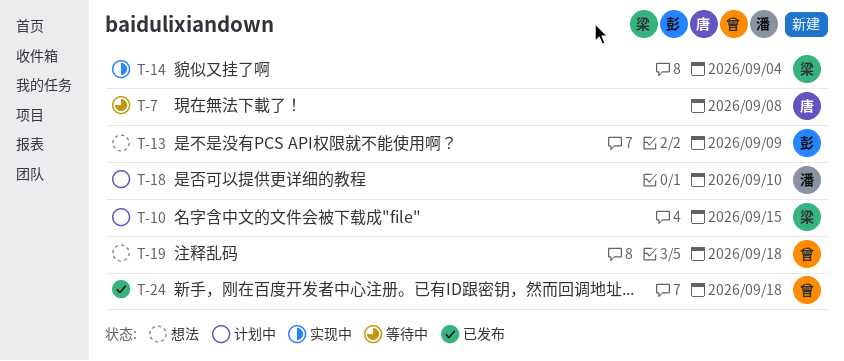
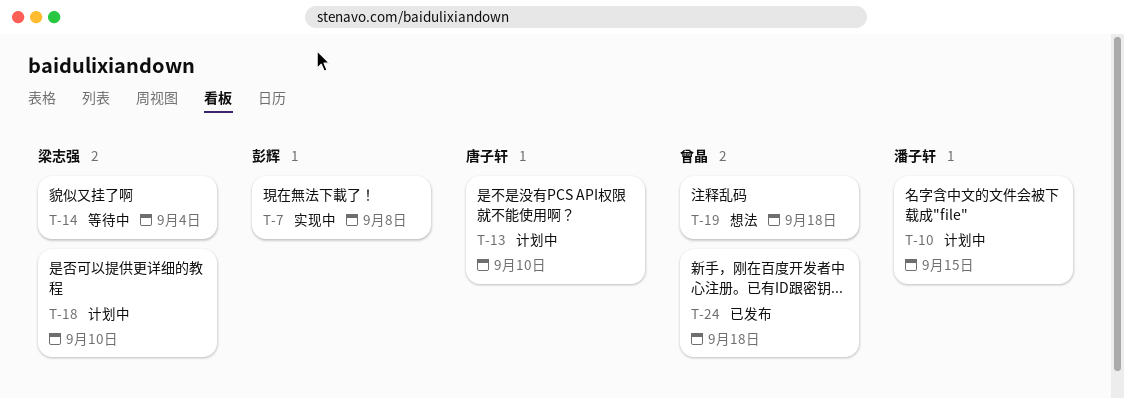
T-7, status: 等待中 -> 实现中
T-7, owner: 唐子轩 -> 彭辉
T-10, owner: 梁志强 -> 潘子轩
T-13, status: 想法 -> 计划中
T-13, owner: 彭辉 -> 唐子轩
T-13, due: Sep 9 -> Sep 10
T-14, status: 实现中 -> 等待中
T-18, owner: 潘子轩 -> 梁志强

